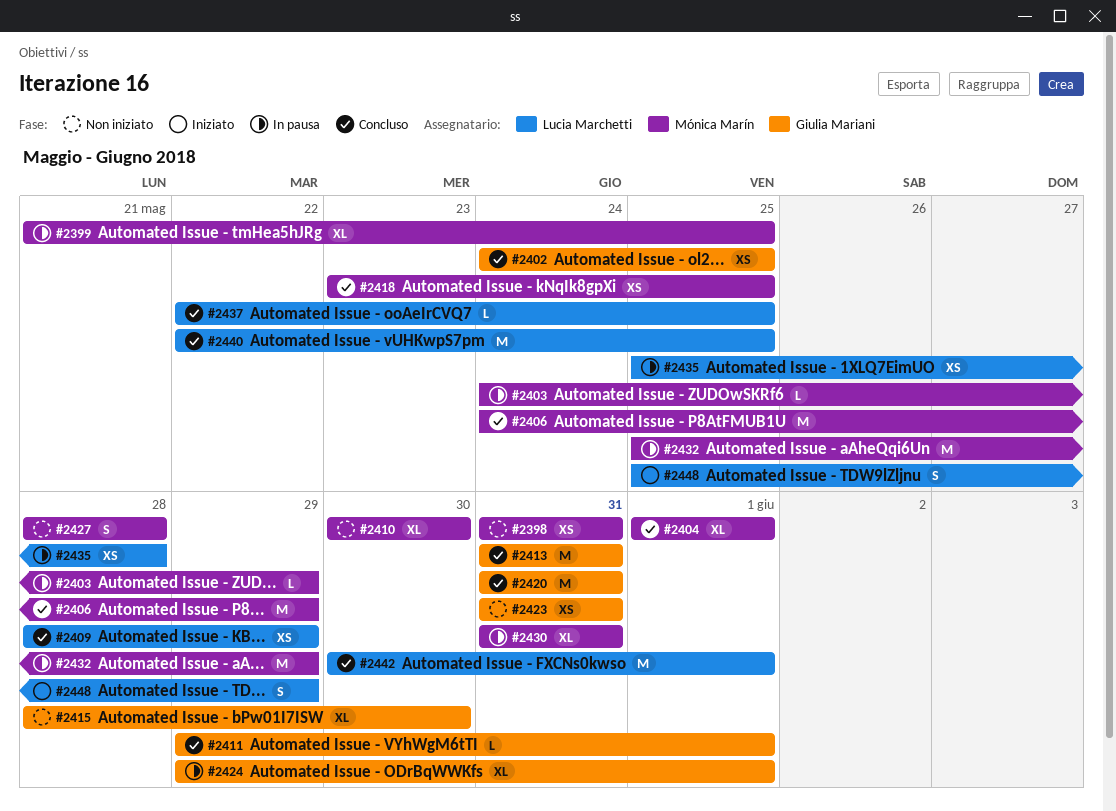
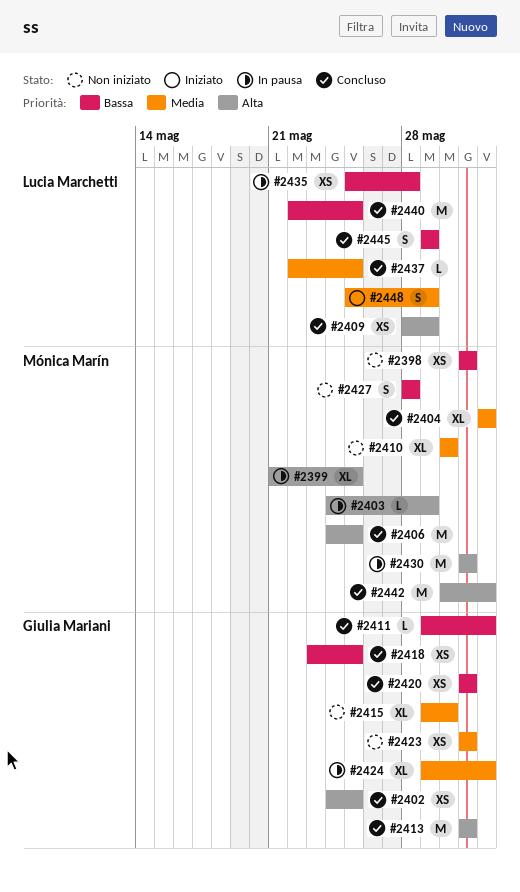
#2406, due: May 29 -> May 25
#2415, start: May 28 -> May 29
#2418, owner: Mónica Marín -> Giulia Mariani
#2420, estimate: M -> XS
#2430, estimate: XL -> M
#2432: present -> none
#2442, owner: Lucia Marchetti -> Mónica Marín
#2445: none -> present

